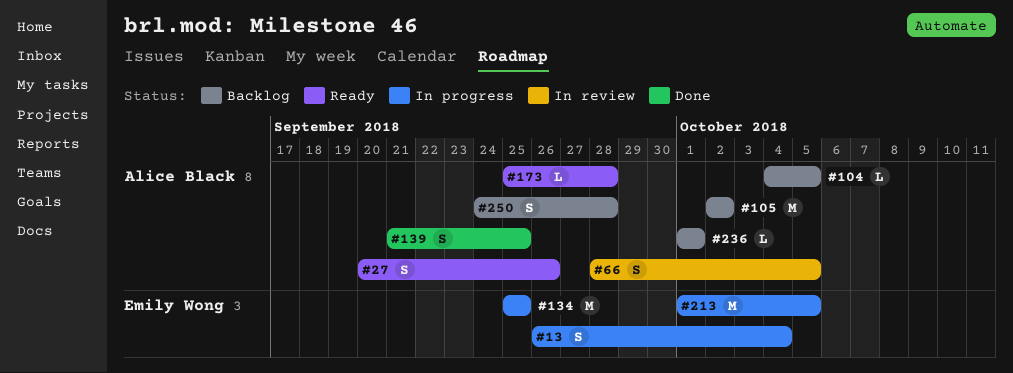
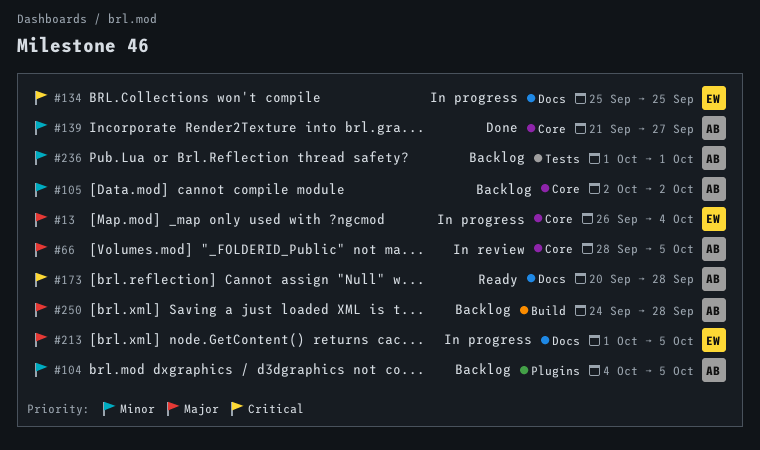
#27: present -> none
#139, due: Sep 25 -> Sep 27
#173, start: Sep 25 -> Sep 20

